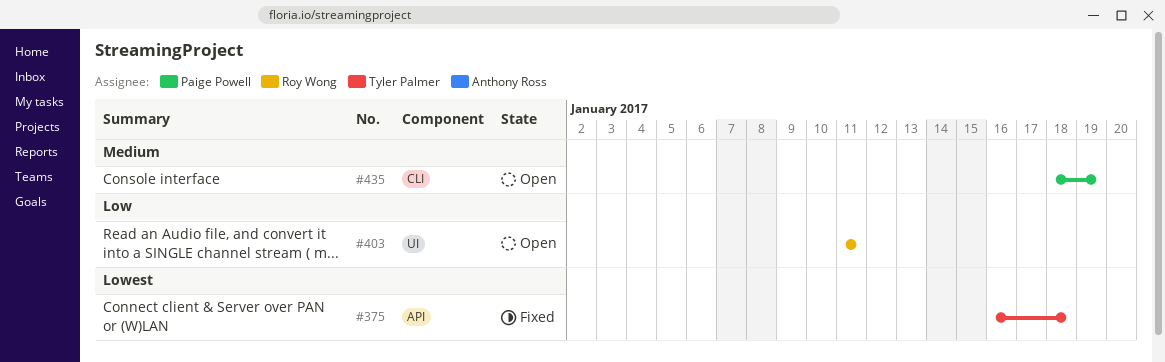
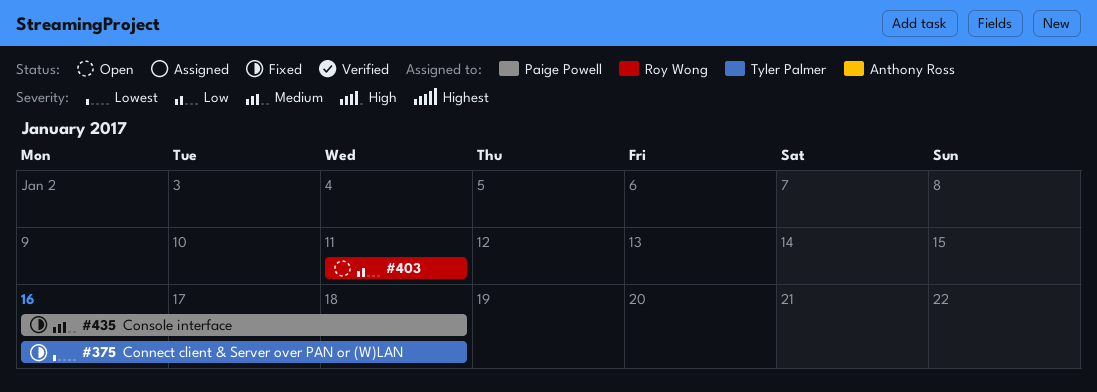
#435, status: Open -> Fixed
#435, start: Jan 18 -> Jan 16
#435, due: Jan 19 -> Jan 18

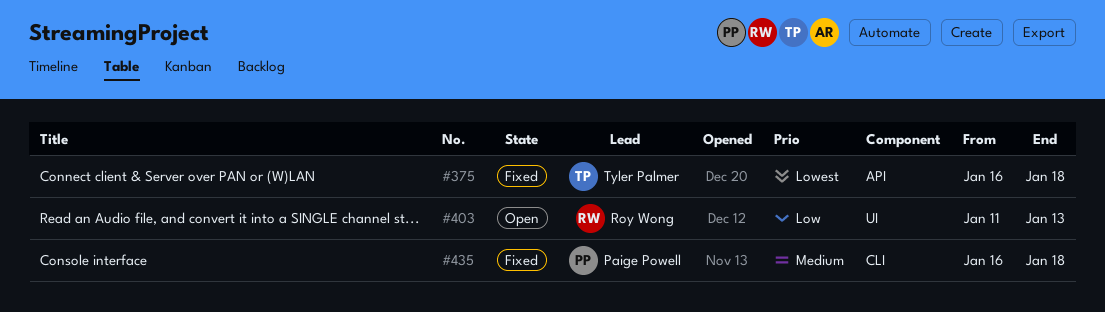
#403, due: Jan 11 -> Jan 13

